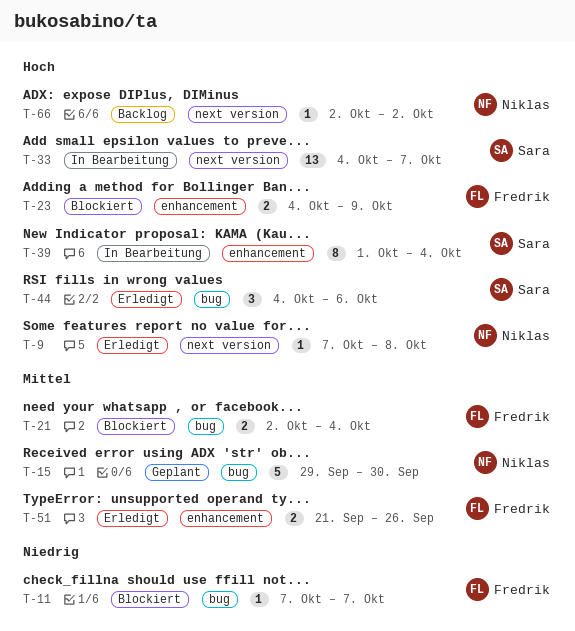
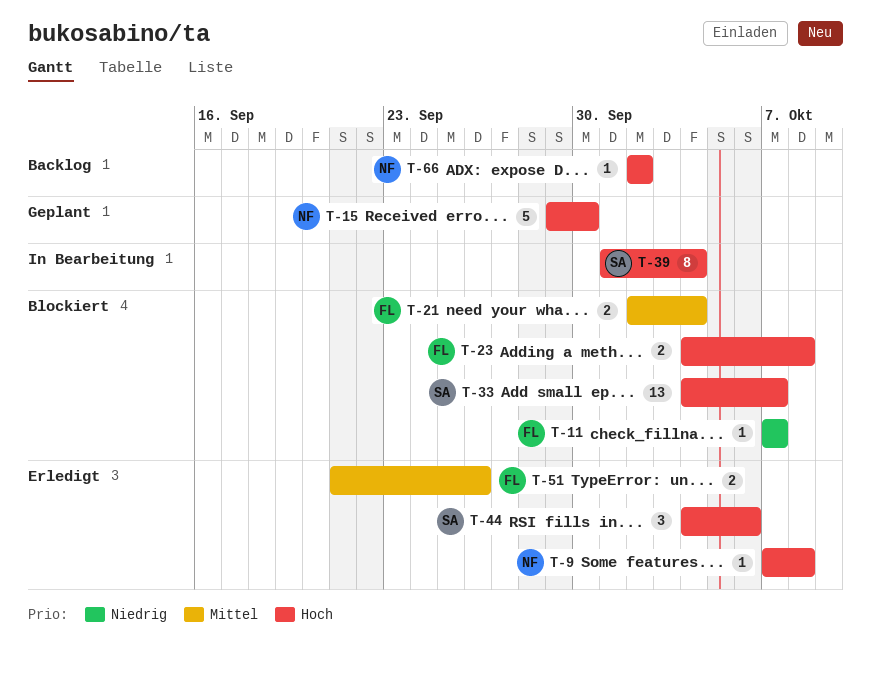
T-15, priority: Mittel -> Hoch
T-23, due: Oct 9 -> Oct 8
T-33, status: In Bearbeitung -> Blockiert

